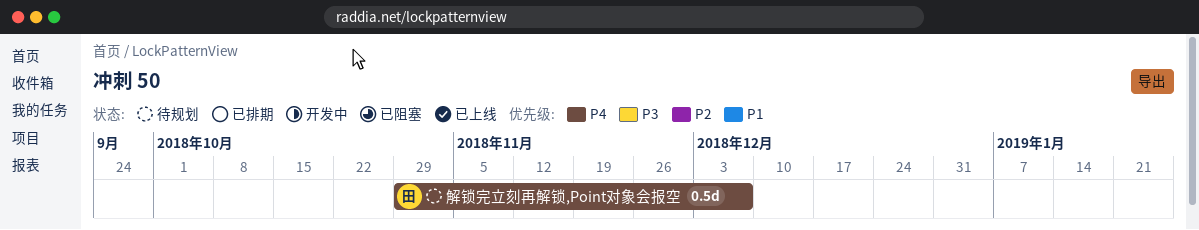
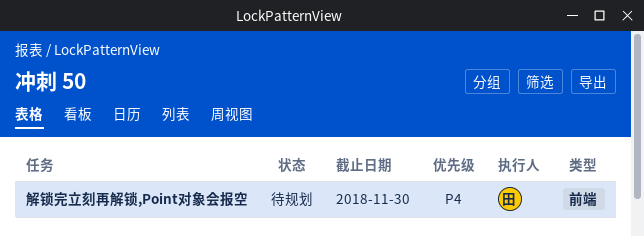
解锁完立刻再解锁,Point对象会报空, due: Dec 7 -> Nov 30

